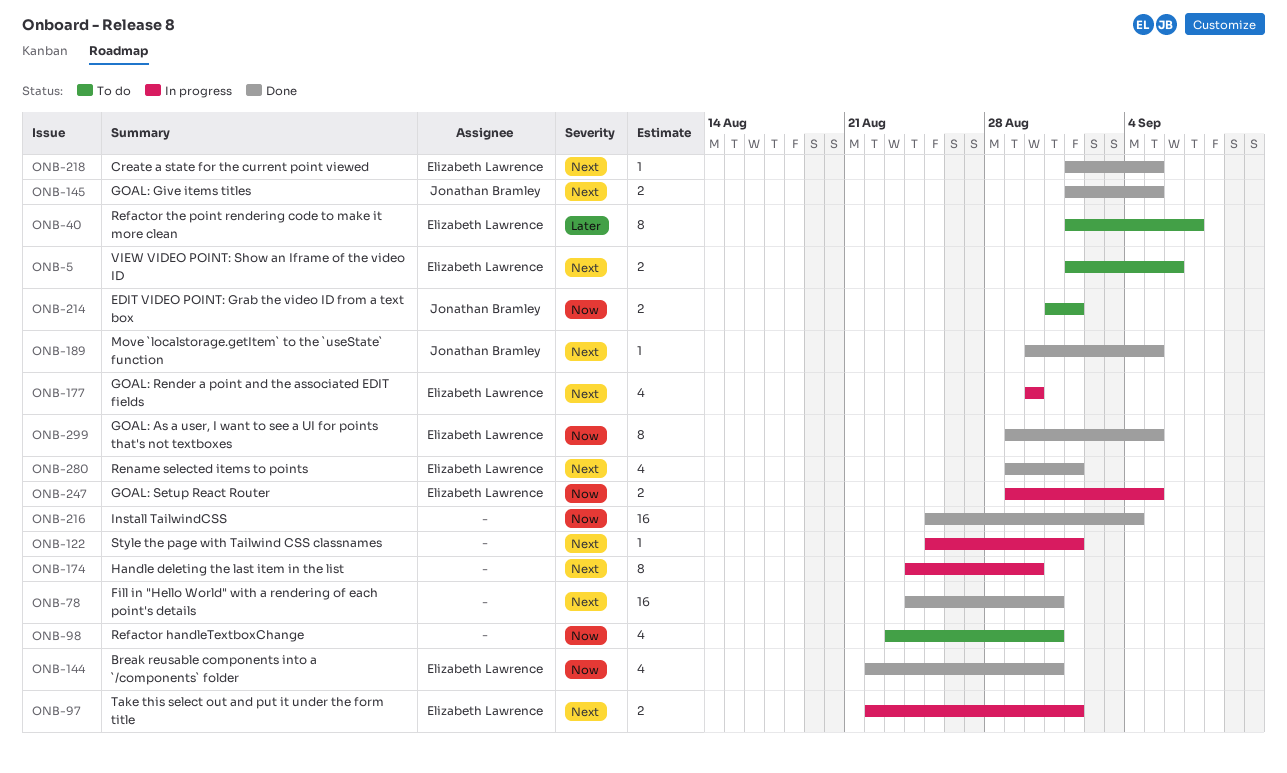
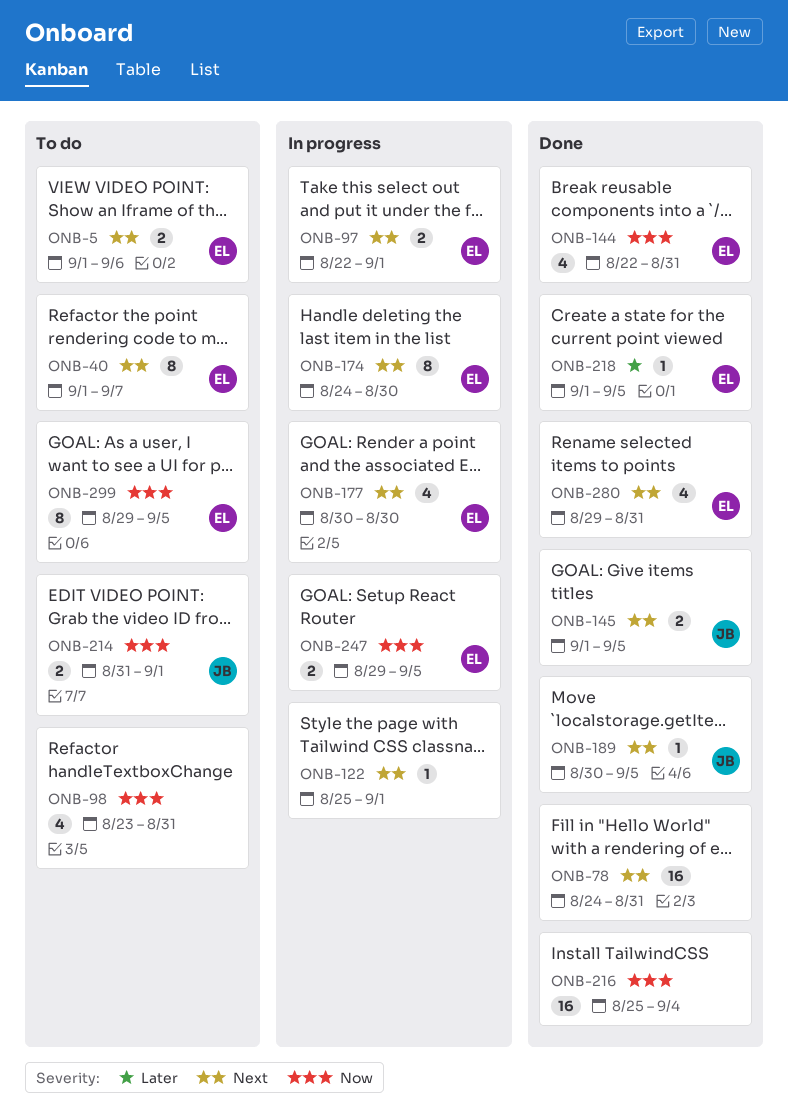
ONB-40, priority: Later -> Next
ONB-174, owner: none -> Elizabeth Lawrence
ONB-218, priority: Next -> Later
ONB-280, due: Sep 1 -> Aug 31
ONB-299, status: Done -> To do

